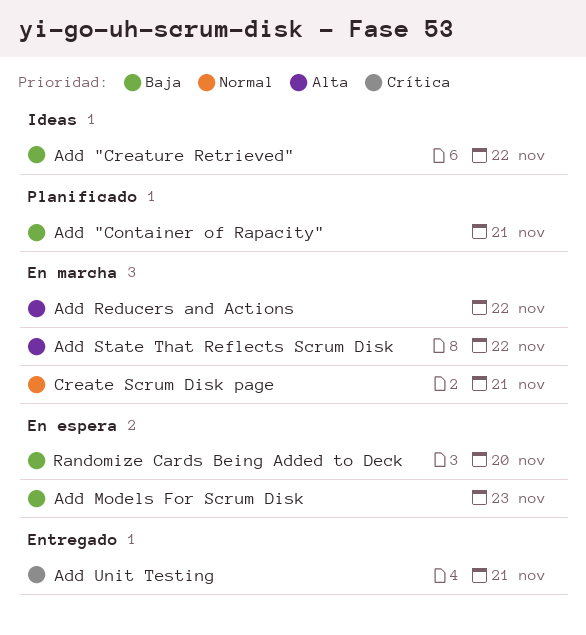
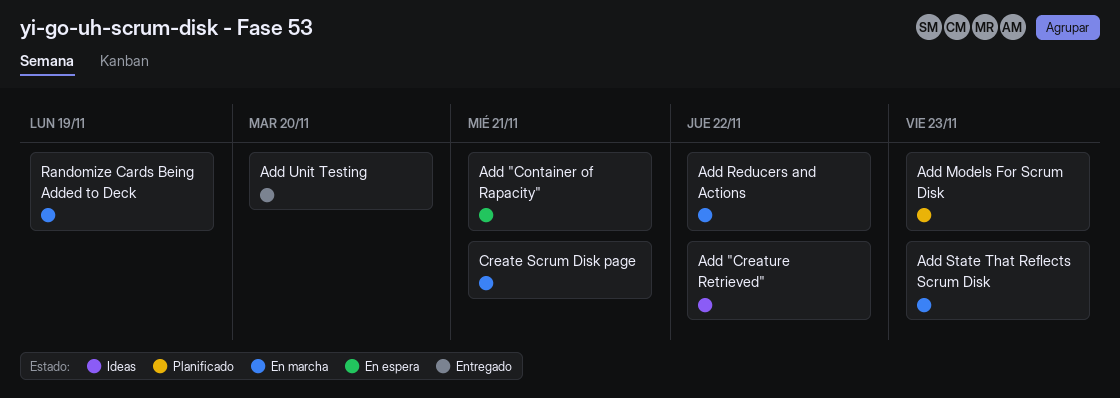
Add "Container of Rapacity", status: Planificado -> En espera
Add Models For Scrum Disk, status: En espera -> Planificado
Add State That Reflects Scrum Disk, due: Nov 22 -> Nov 23
Add Unit Testing, due: Nov 21 -> Nov 20
Randomize Cards Being Added to Deck, status: En espera -> En marcha
Randomize Cards Being Added to Deck, due: Nov 20 -> Nov 19

